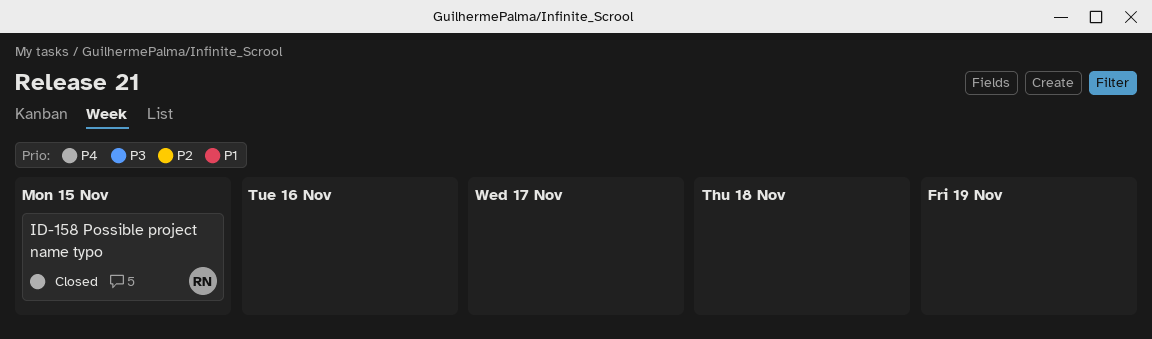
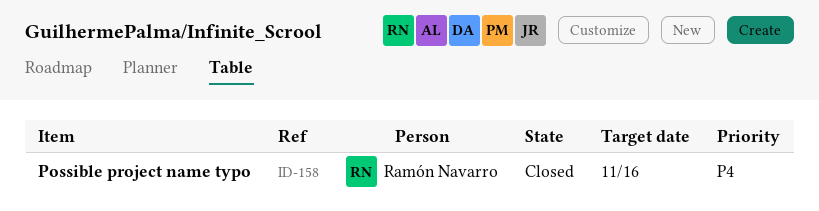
ID-158, due: Nov 15 -> Nov 16

